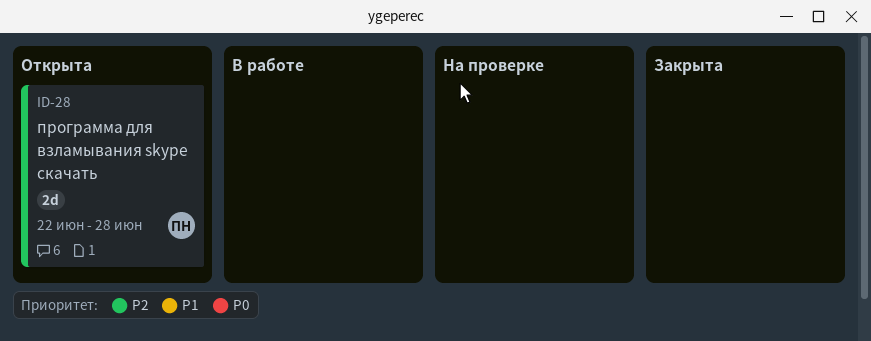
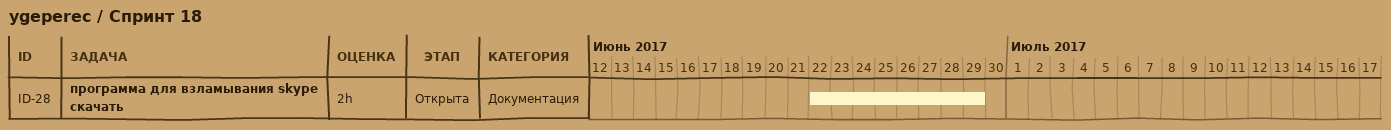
ID-28, estimate: 2d -> 2h
ID-28, due: Jun 28 -> Jun 29

